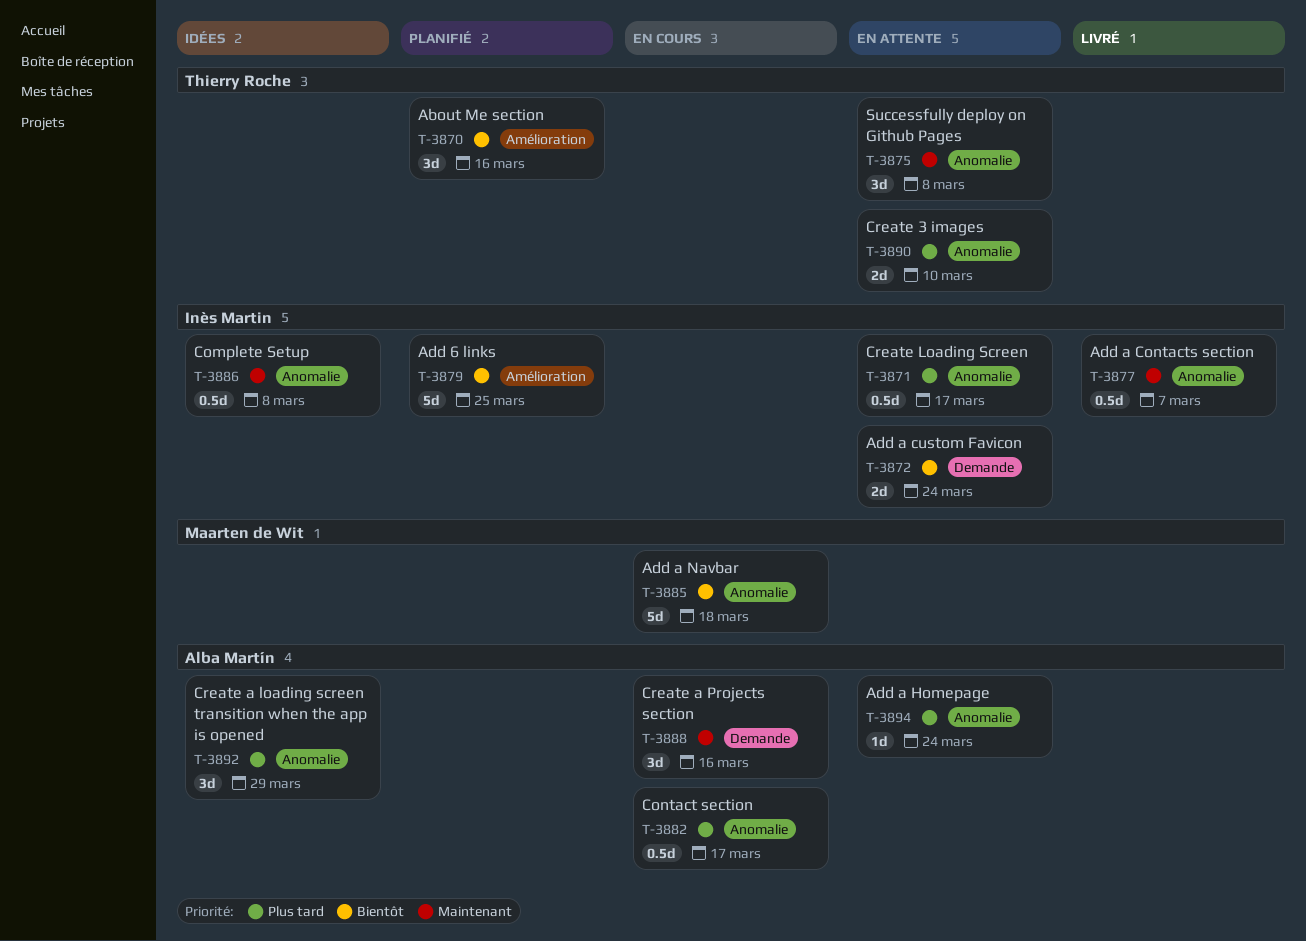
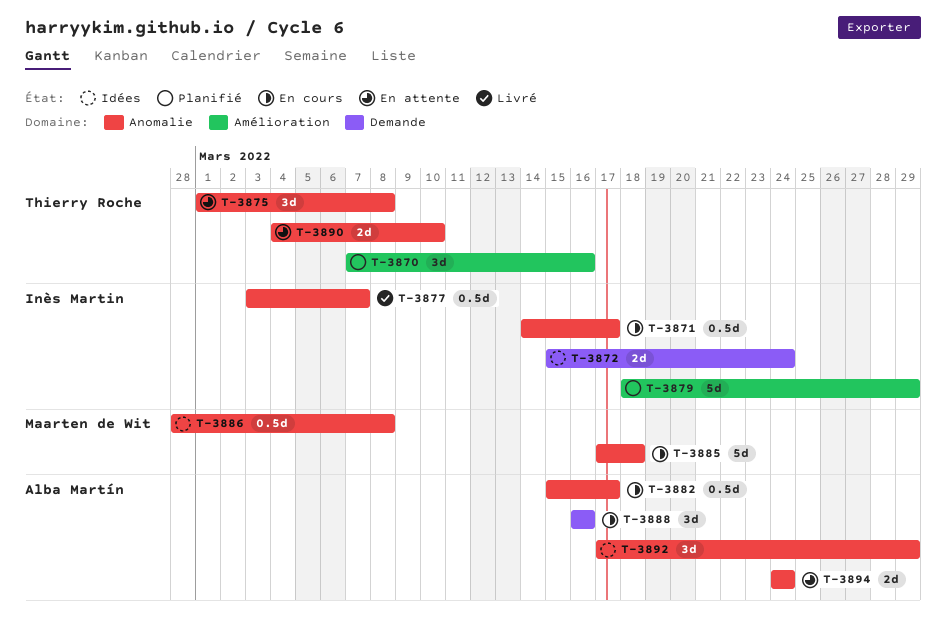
T-3871, status: En attente -> En cours
T-3872, status: En attente -> Idées
T-3879, due: Mar 25 -> Mar 29
T-3886, owner: Inès Martin -> Maarten de Wit
T-3894, estimate: 1d -> 2d

